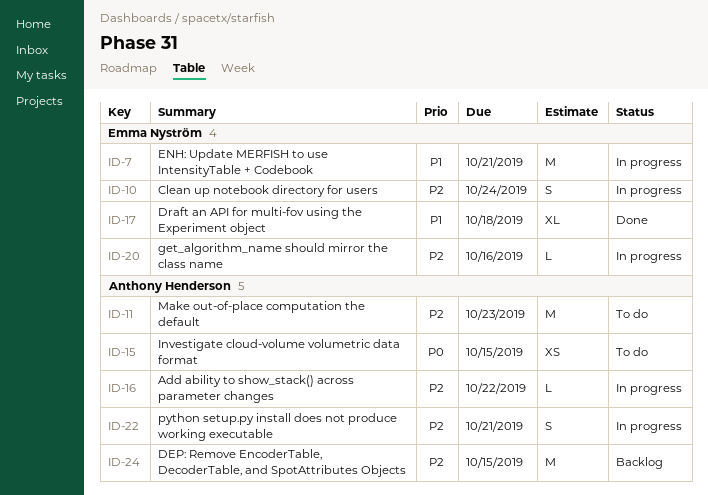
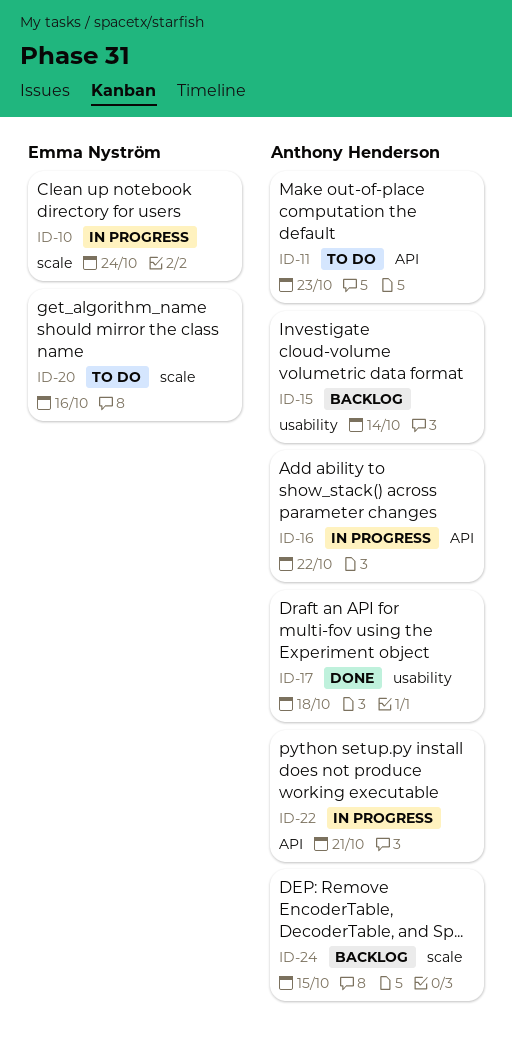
ID-7: present -> none
ID-15, status: To do -> Backlog
ID-15, due: Oct 15 -> Oct 14
ID-17, owner: Emma Nyström -> Anthony Henderson
ID-20, status: In progress -> To do

